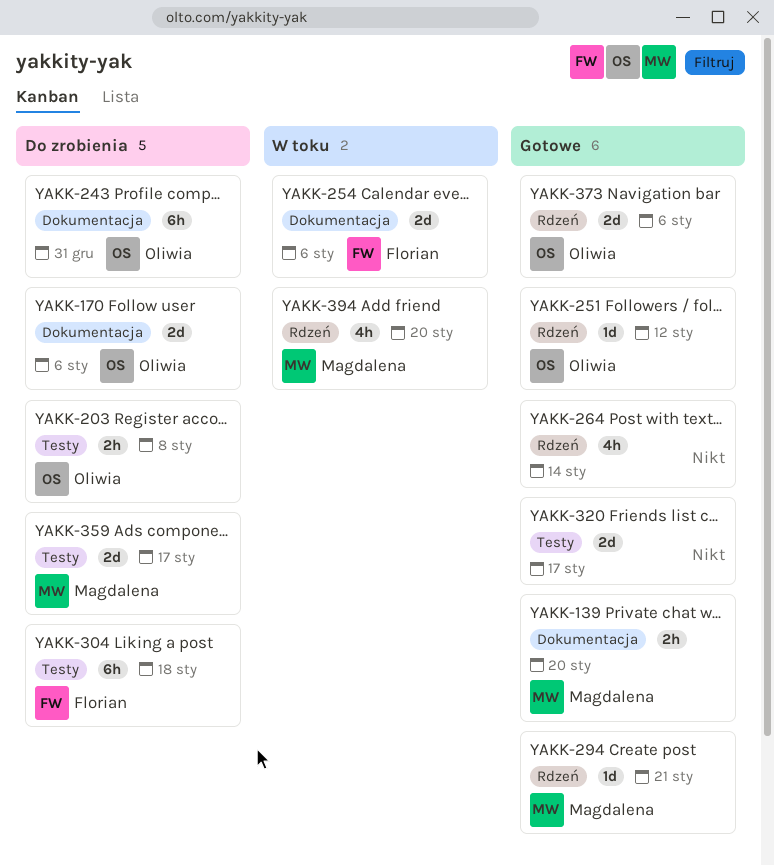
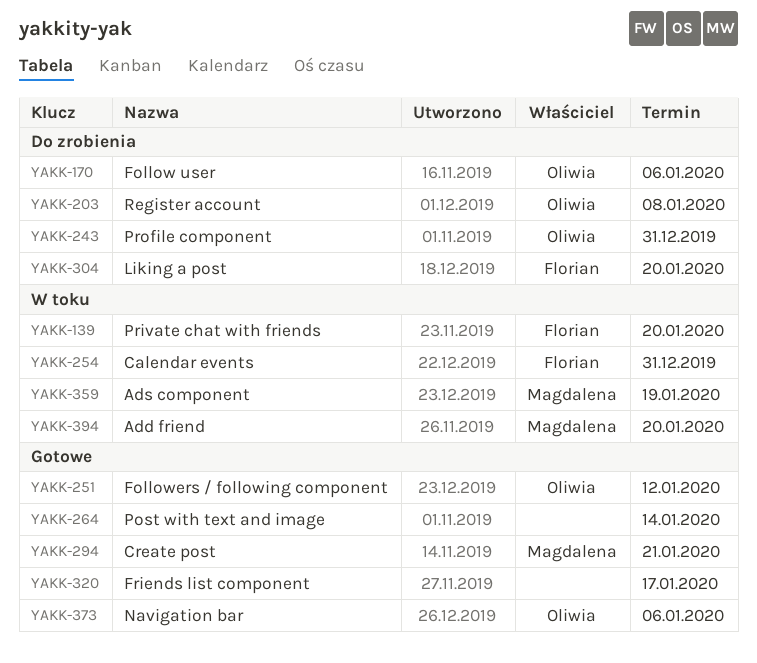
YAKK-139, status: Gotowe -> W toku
YAKK-139, owner: Magdalena -> Florian
YAKK-254, due: Jan 6 -> Dec 31
YAKK-304, due: Jan 18 -> Jan 20
YAKK-359, status: Do zrobienia -> W toku
YAKK-359, due: Jan 17 -> Jan 19

